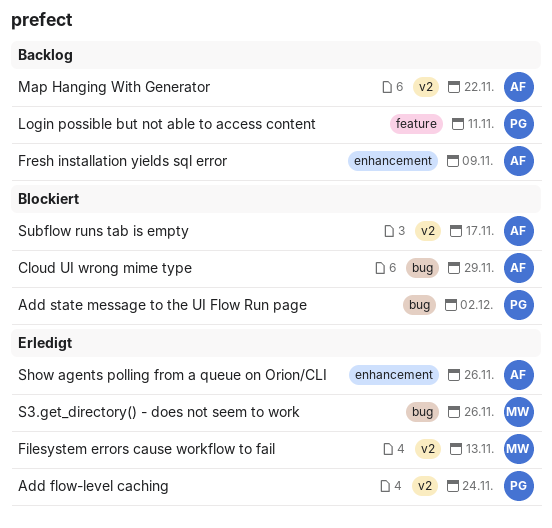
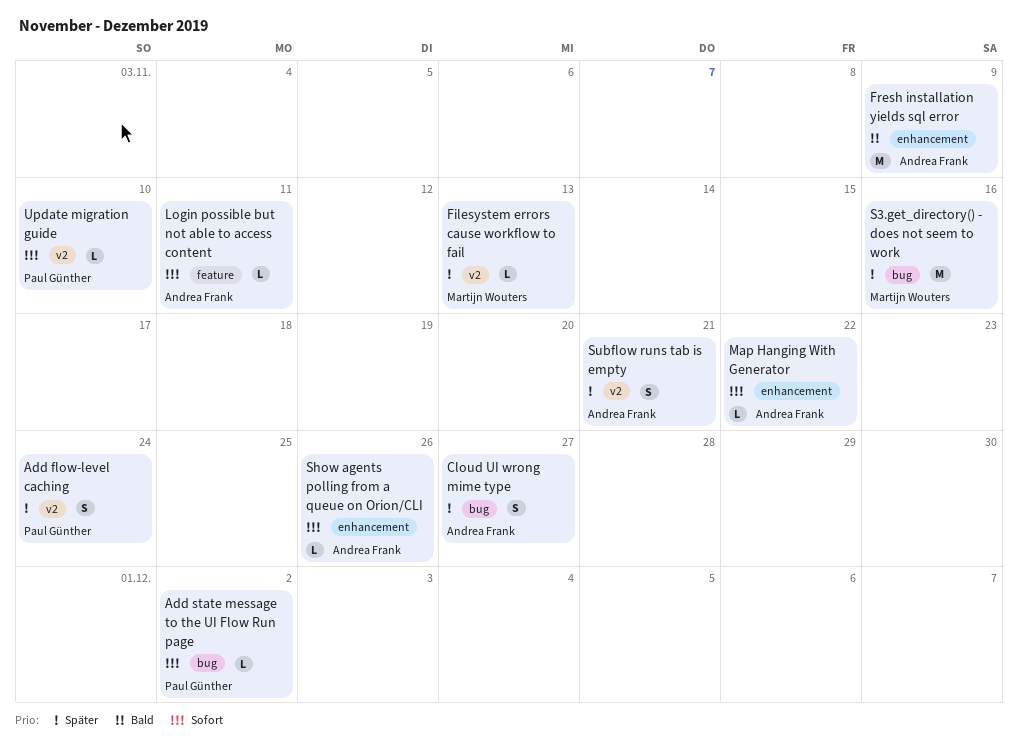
Cloud UI wrong mime type, due: Nov 29 -> Nov 27
Login possible but not able to access content, owner: Paul Günther -> Andrea Frank
Map Hanging With Generator, label: v2 -> enhancement
S3.get_directory() - does not seem to work, due: Nov 26 -> Nov 16
Subflow runs tab is empty, due: Nov 17 -> Nov 21
Update migration guide: none -> present

